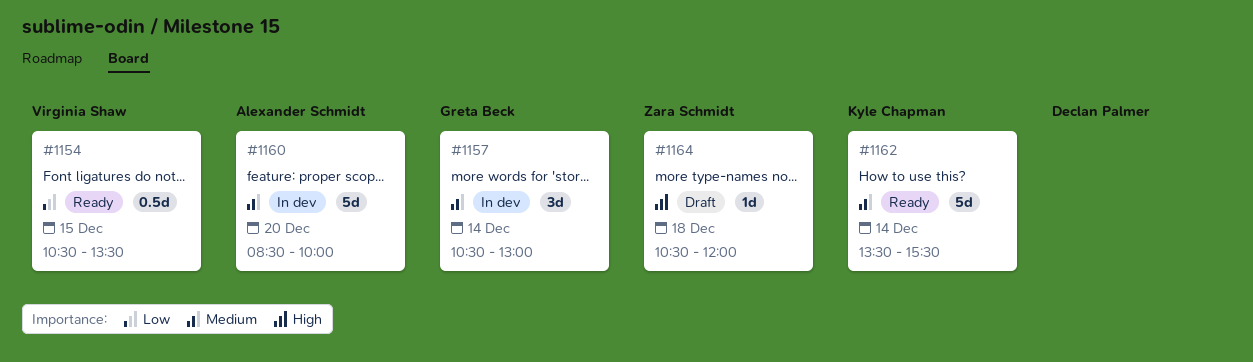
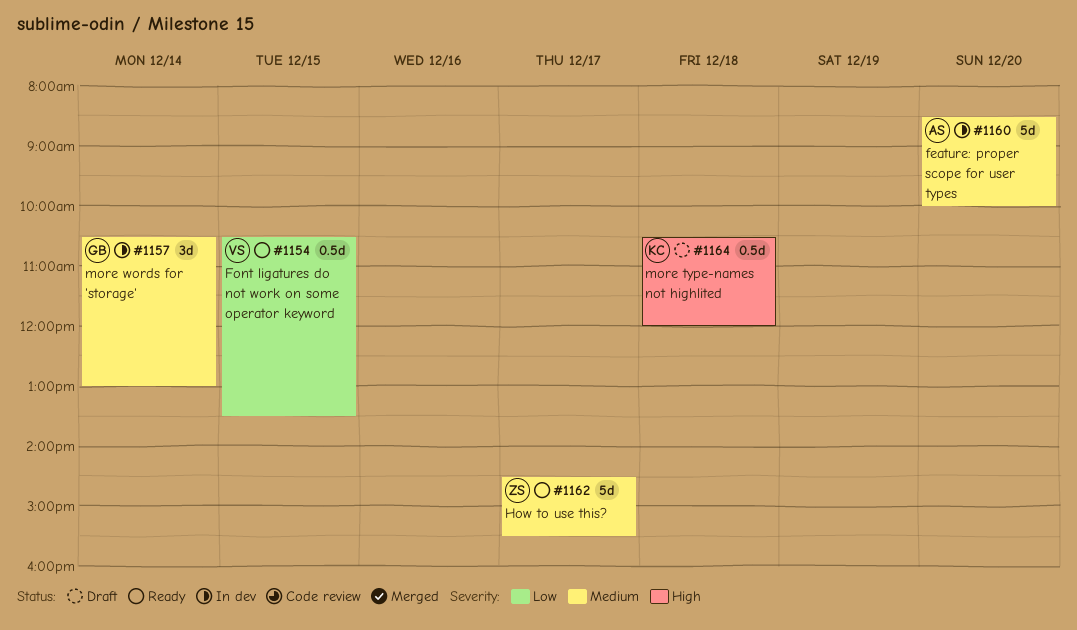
#1162, owner: Kyle Chapman -> Zara Schmidt
#1162, day: Dec 14 -> Dec 17
#1162, begins: 13:30 -> 14:30
#1164, owner: Zara Schmidt -> Kyle Chapman
#1164, estimate: 1d -> 0.5d

